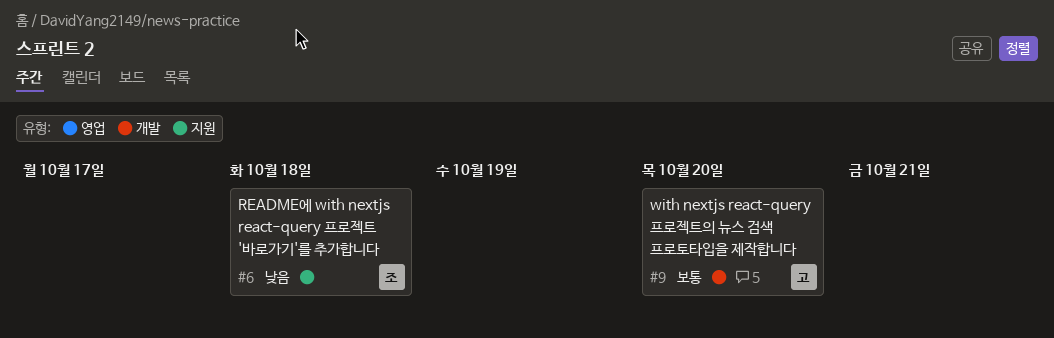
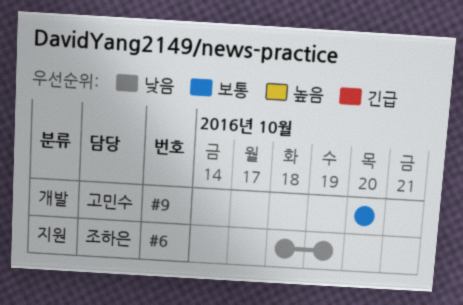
#6, due: Oct 18 -> Oct 19

